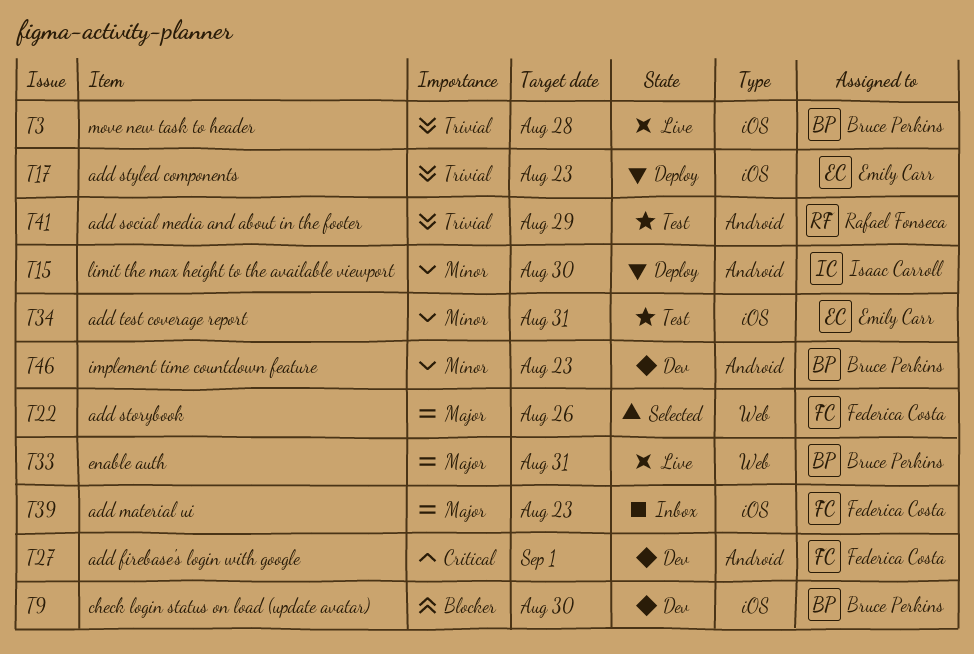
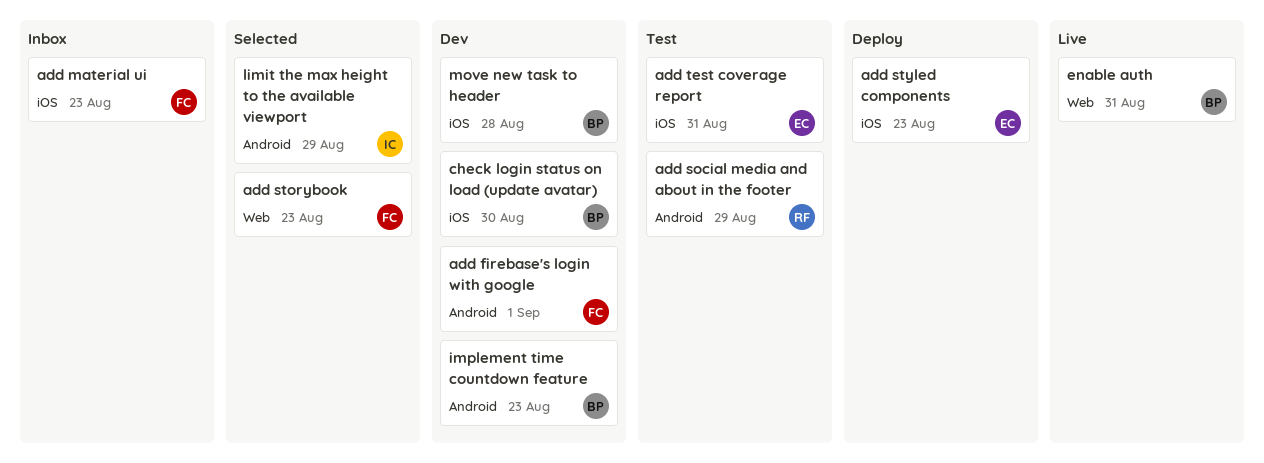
add storybook, due: Aug 26 -> Aug 23
limit the max height to the available viewport, status: Deploy -> Selected
limit the max height to the available viewport, due: Aug 30 -> Aug 29
move new task to header, status: Live -> Dev

